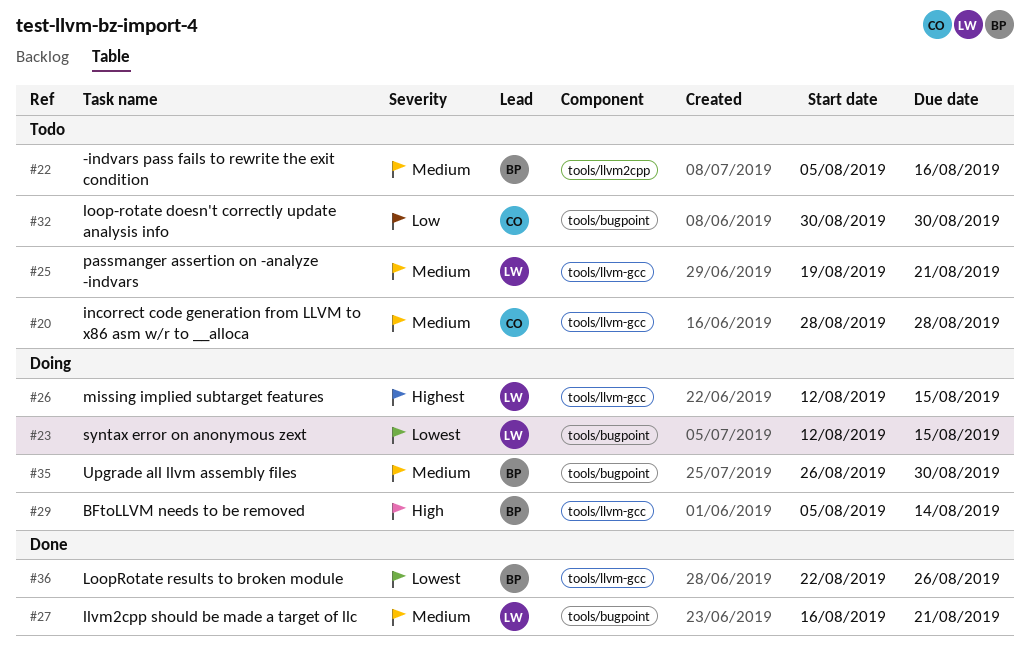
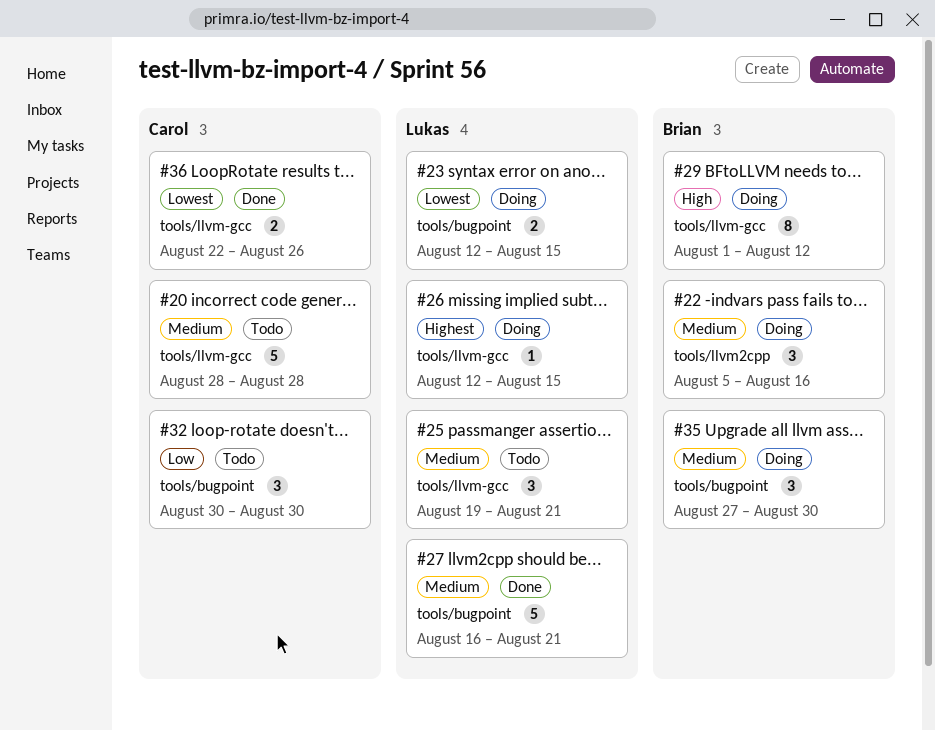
#22, status: Todo -> Doing
#29, start: Aug 5 -> Aug 1
#29, due: Aug 14 -> Aug 12
#35, start: Aug 26 -> Aug 27
#36, owner: Brian -> Carol

